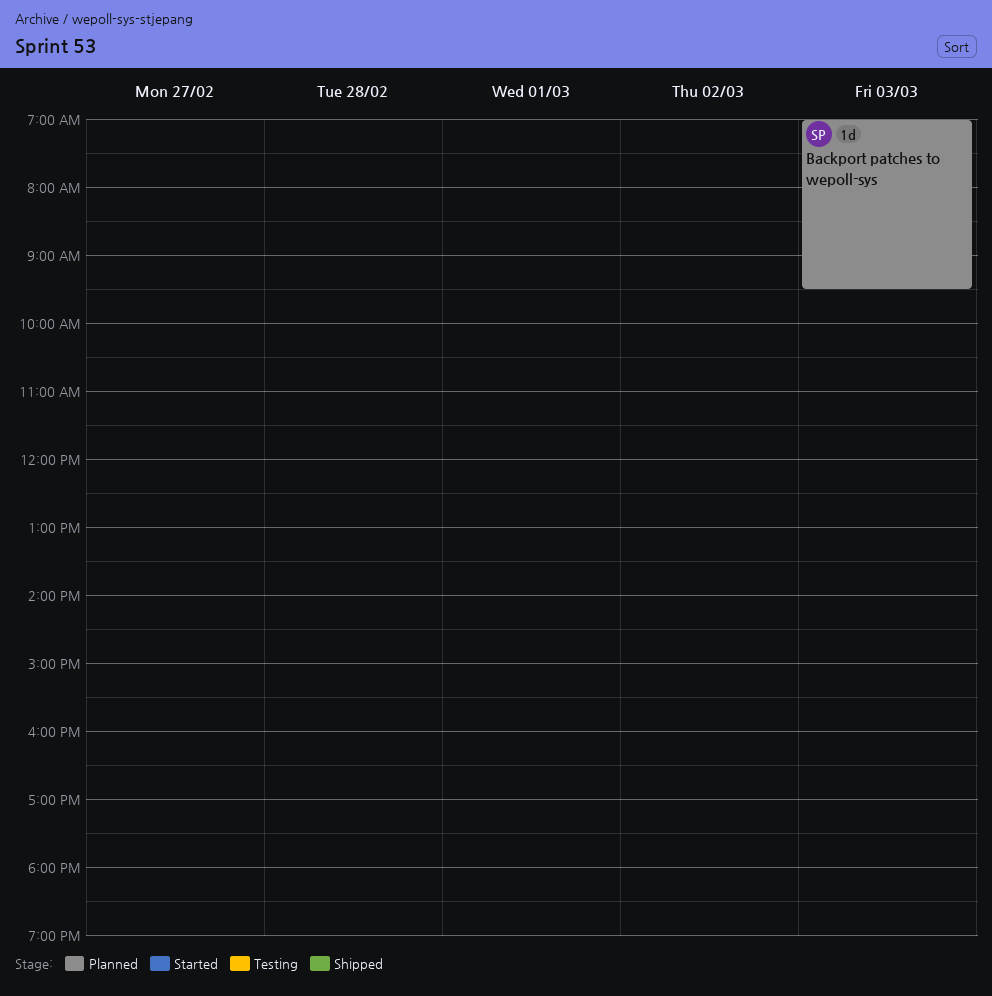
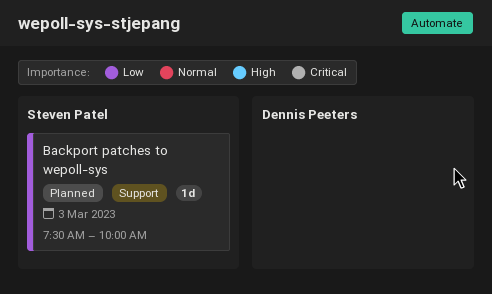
Backport patches to wepoll-sys, begins: 07:00 -> 07:30
Backport patches to wepoll-sys, ends: 09:30 -> 10:00

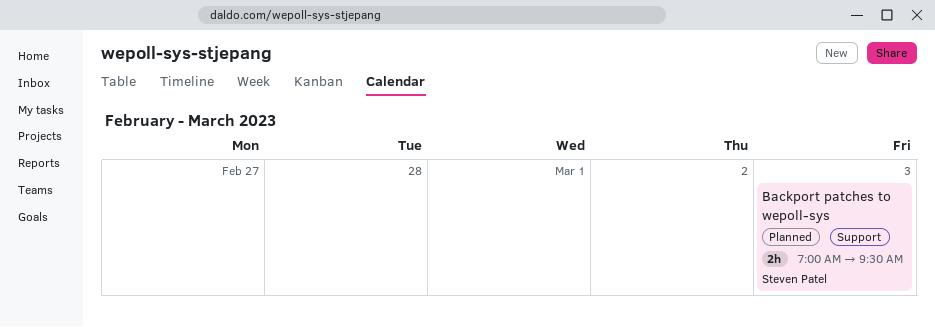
Backport patches to wepoll-sys, estimate: 1d -> 2h
Backport patches to wepoll-sys, begins: 07:30 -> 07:00
Backport patches to wepoll-sys, ends: 10:00 -> 09:30

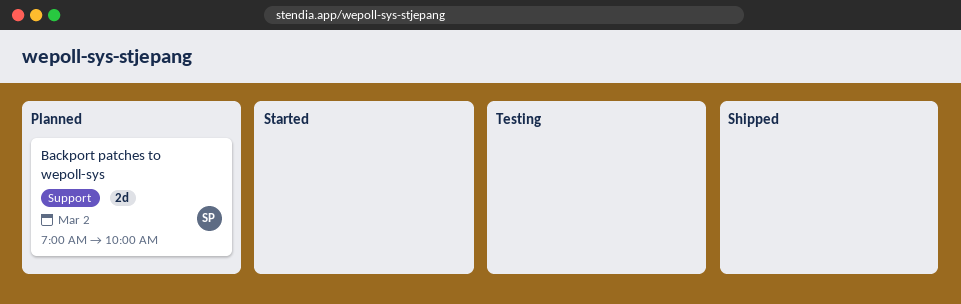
Backport patches to wepoll-sys, estimate: 2h -> 2d
Backport patches to wepoll-sys, day: Mar 3 -> Mar 2
Backport patches to wepoll-sys, ends: 09:30 -> 10:00

